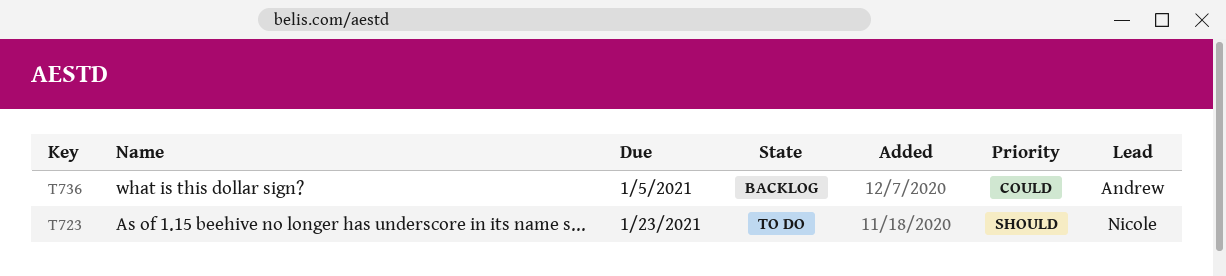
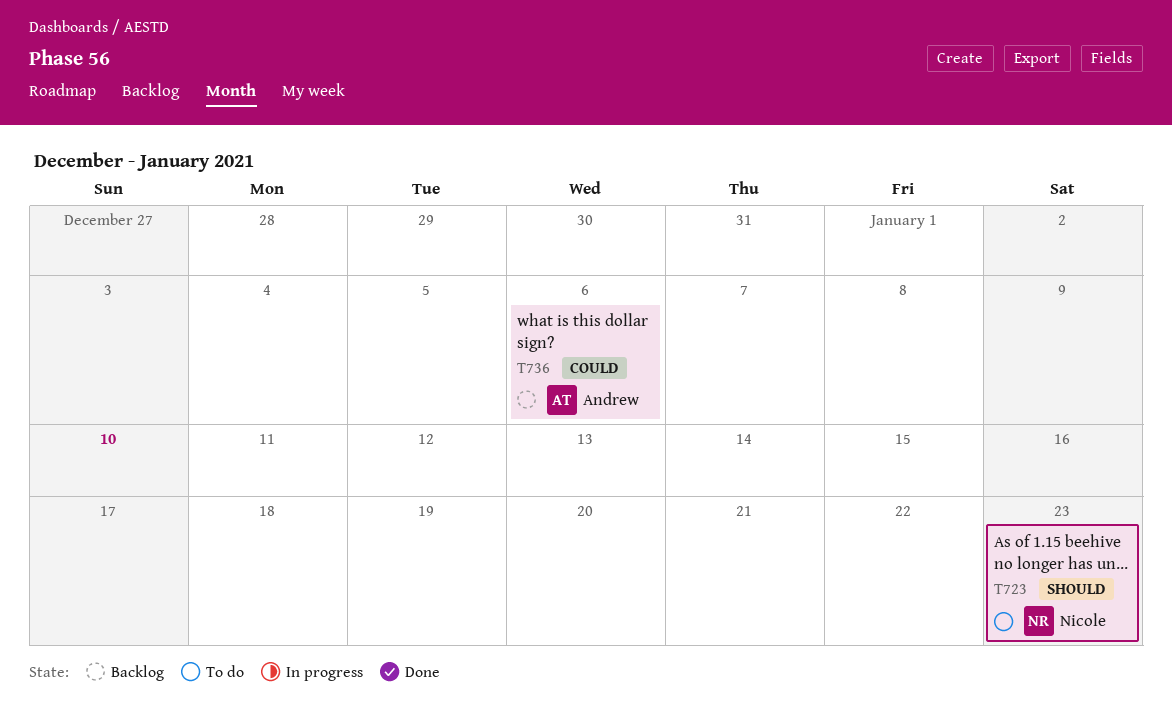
T736, due: Jan 5 -> Jan 6

